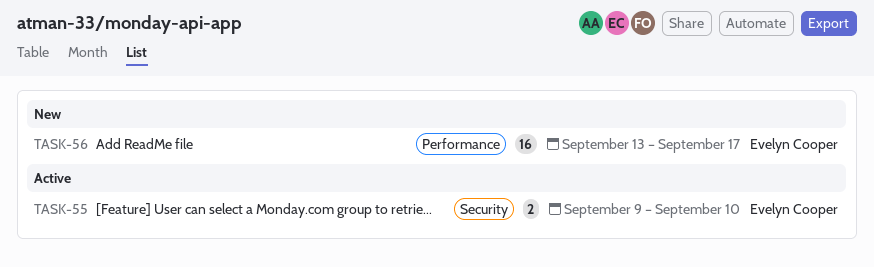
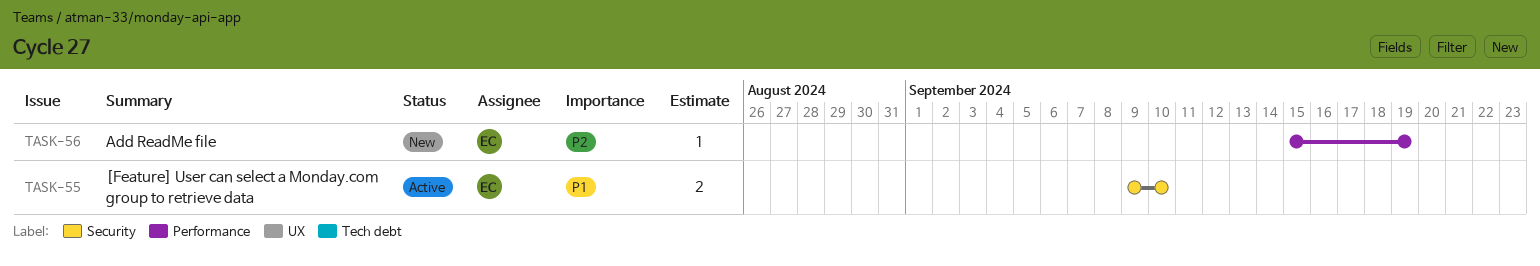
TASK-56, estimate: 16 -> 1
TASK-56, start: Sep 13 -> Sep 15
TASK-56, due: Sep 17 -> Sep 19

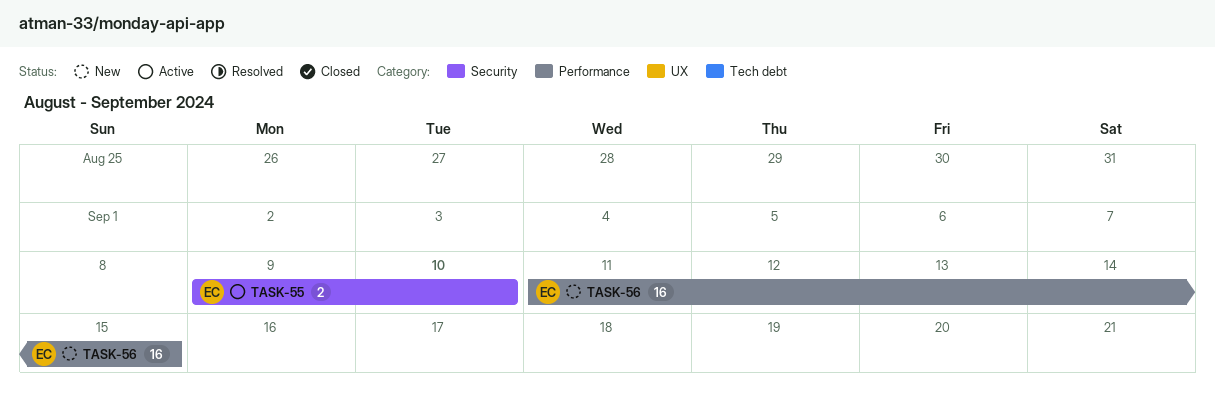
TASK-56, estimate: 1 -> 16
TASK-56, start: Sep 15 -> Sep 11
TASK-56, due: Sep 19 -> Sep 15

